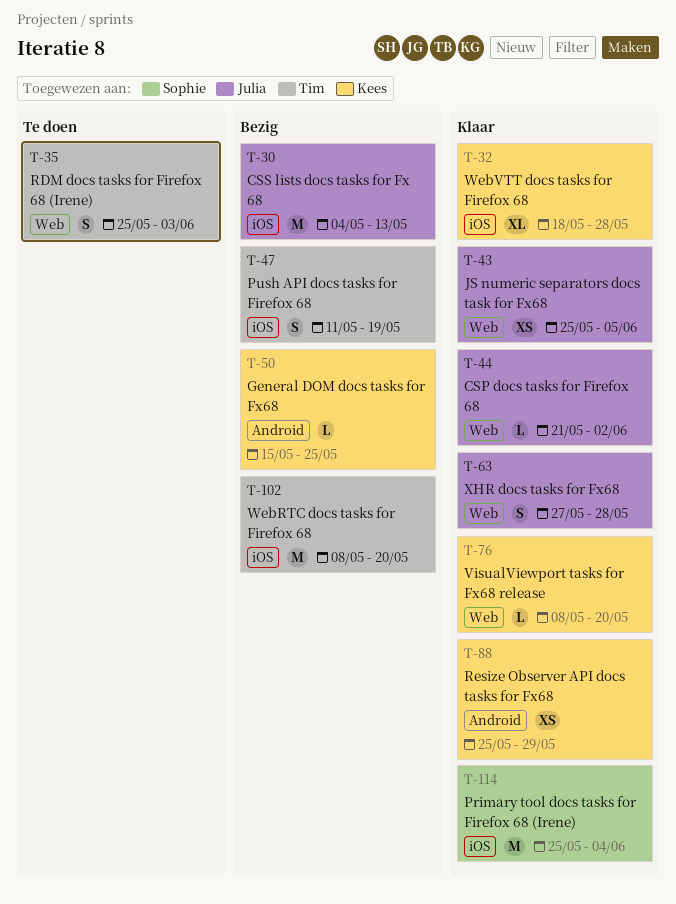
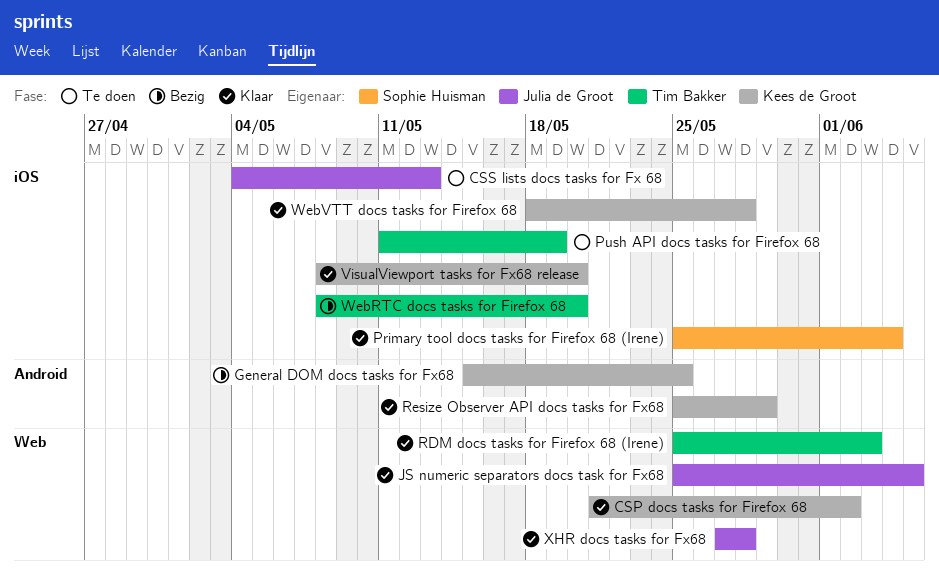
CSP docs tasks for Firefox 68, owner: Julia de Groot -> Kees de Groot
CSS lists docs tasks for Fx 68, status: Bezig -> Te doen
Push API docs tasks for Firefox 68, status: Bezig -> Te doen
RDM docs tasks for Firefox 68 (Irene), status: Te doen -> Klaar
VisualViewport tasks for Fx68 release, label: Web -> iOS

